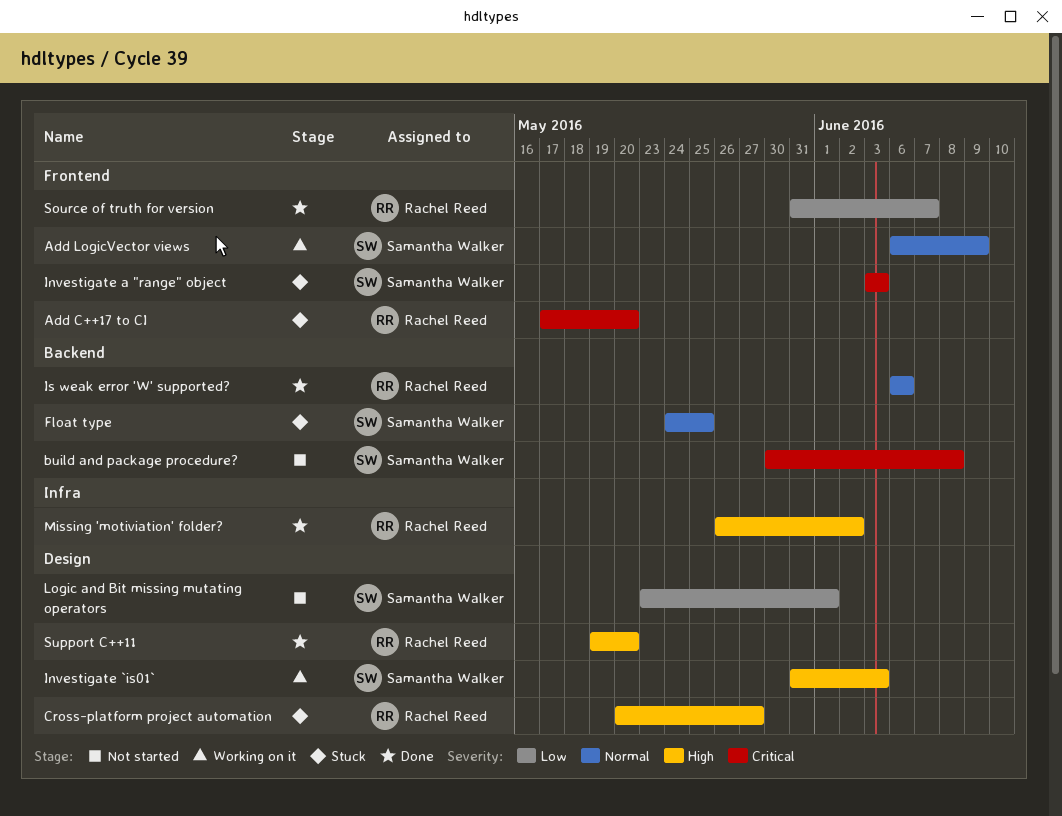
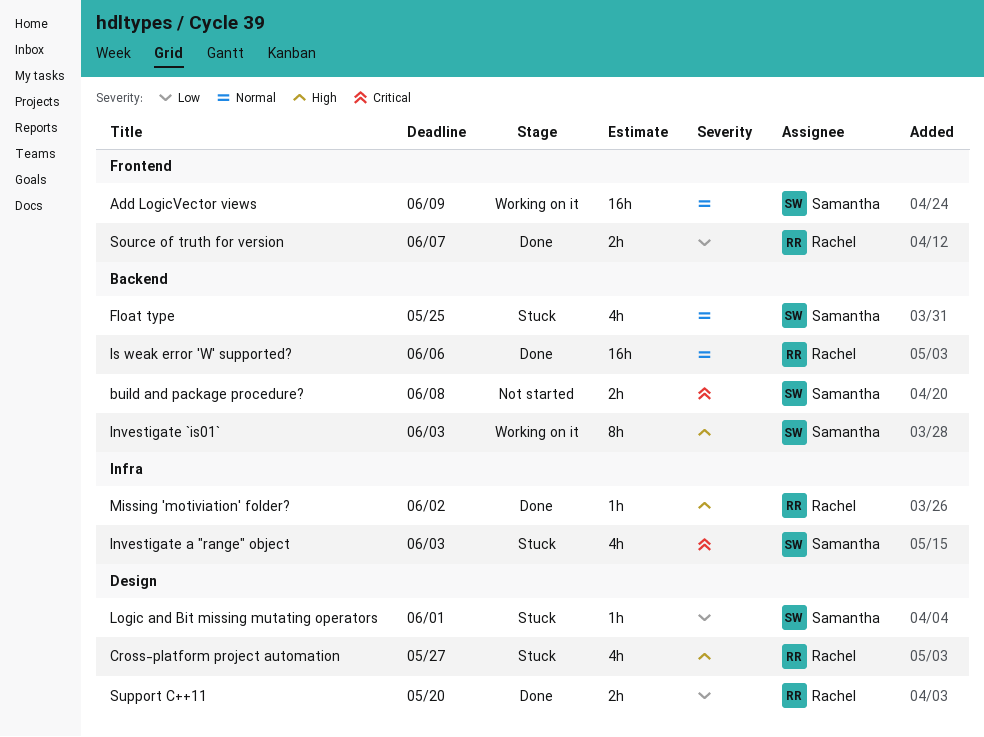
Add C++17 to CI: present -> none
Investigate `is01`, label: Design -> Backend
Investigate a "range" object, label: Frontend -> Infra
Logic and Bit missing mutating operators, status: Not started -> Stuck
Support C++11, priority: High -> Low

